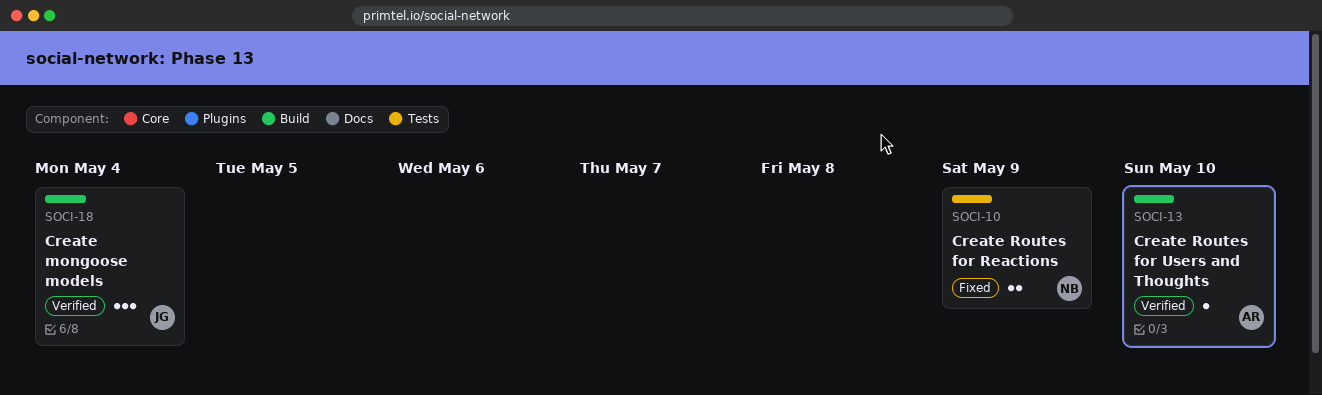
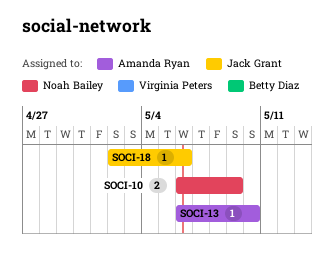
SOCI-18, estimate: 3 -> 1
SOCI-18, due: May 4 -> May 6

